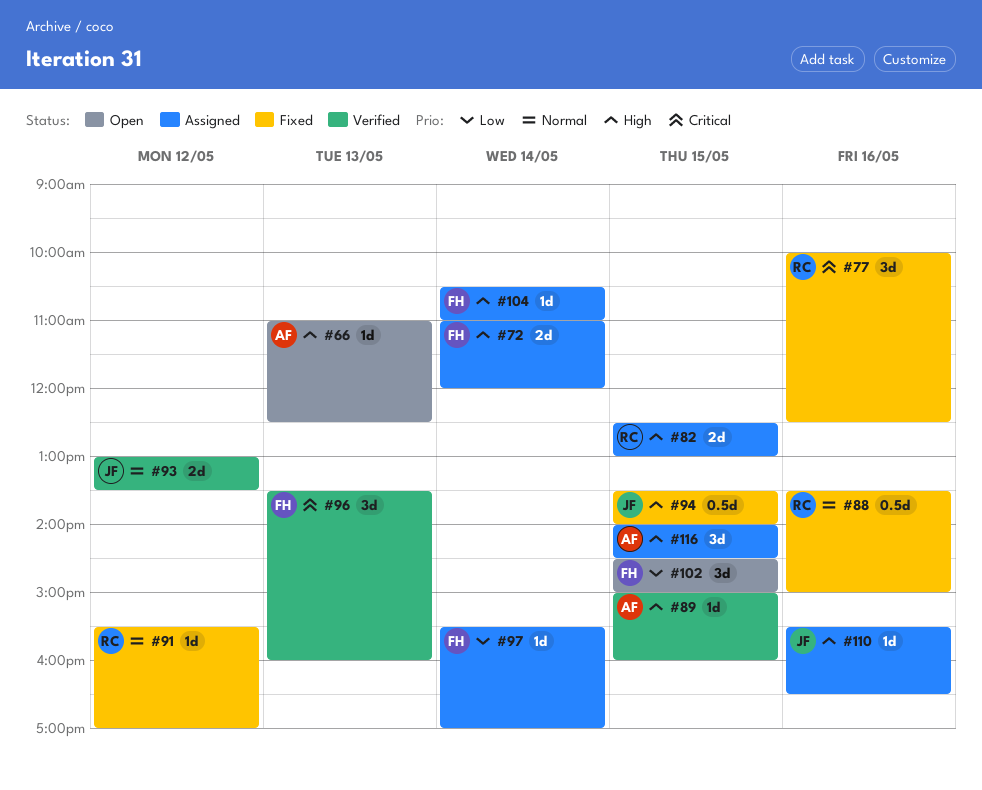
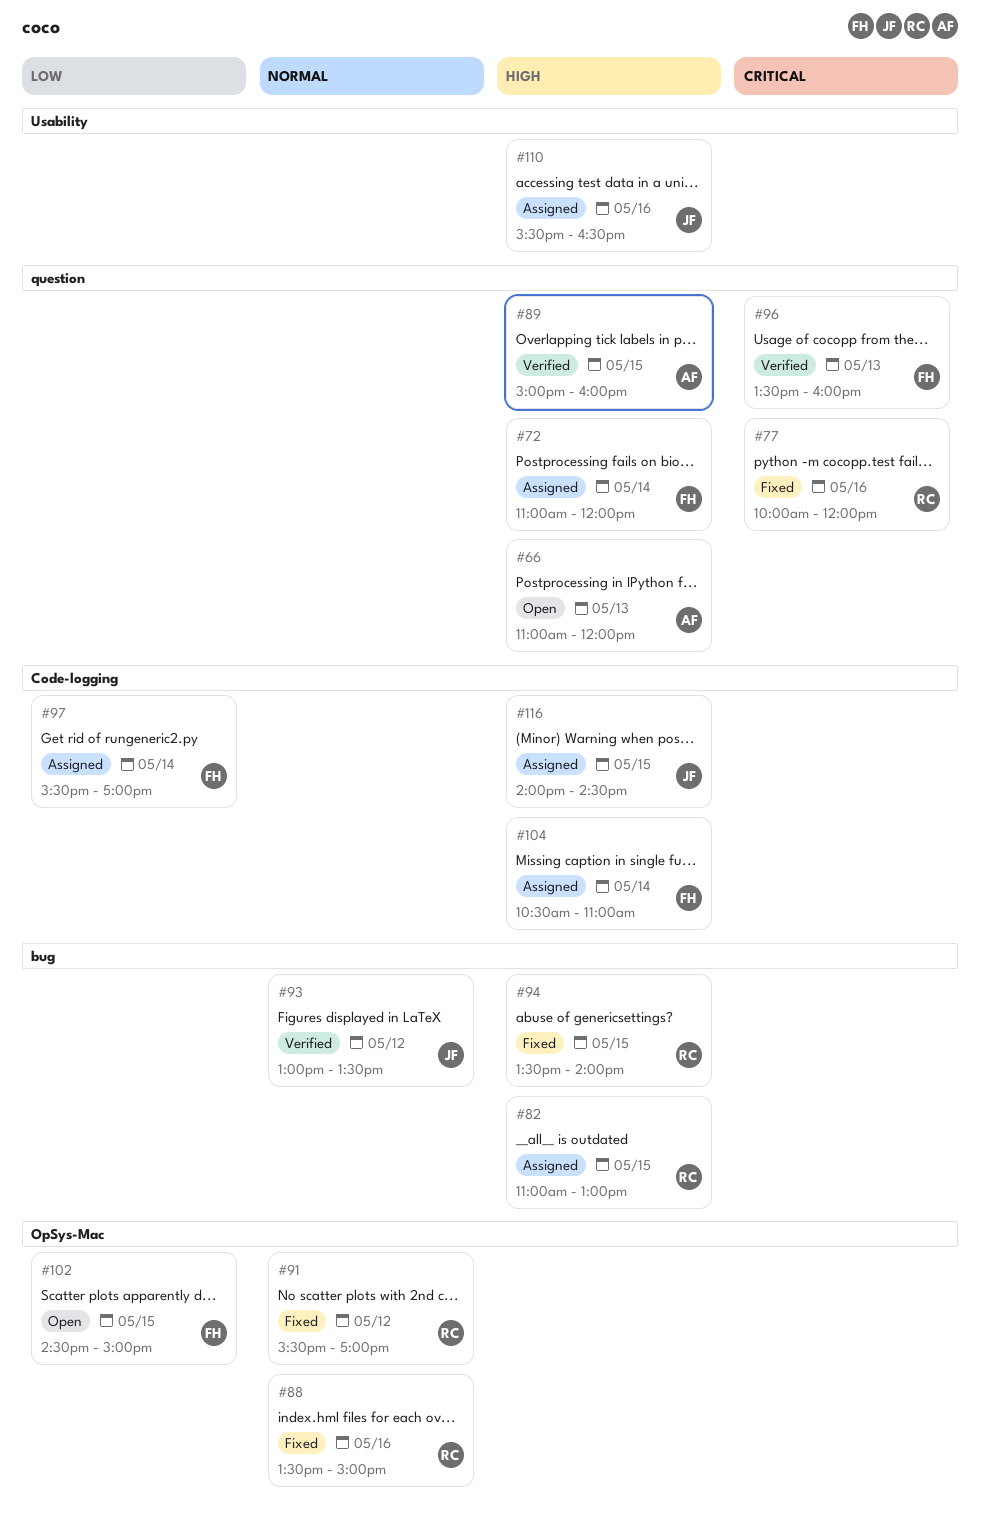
#66, ends: 12:30 -> 12:00
#77, ends: 12:30 -> 12:00
#82, begins: 12:30 -> 11:00
#94, owner: JF -> RC
#116, owner: AF -> JF

